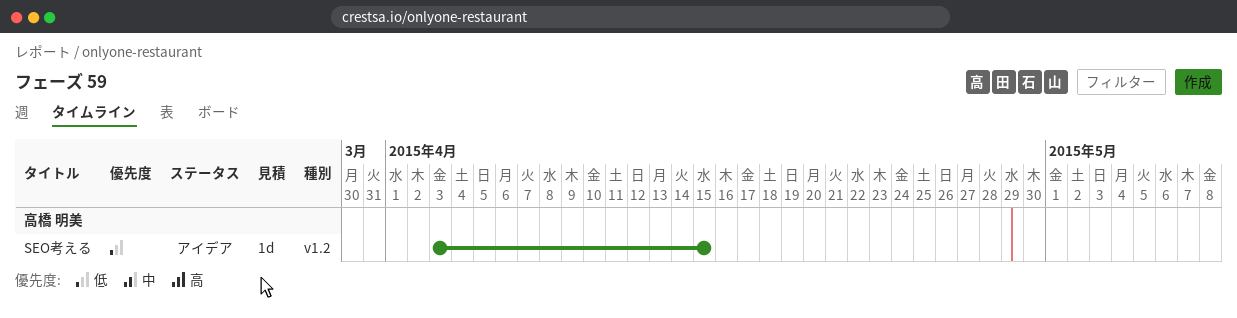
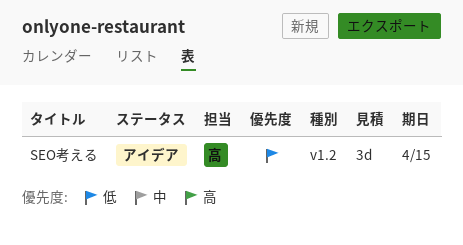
SEO考える, estimate: 1d -> 3d

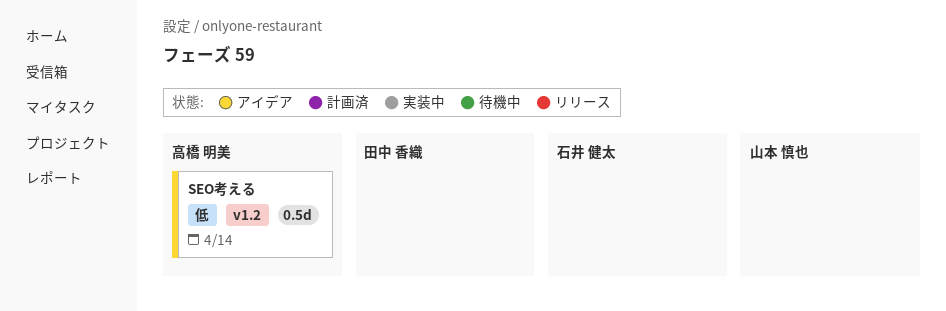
SEO考える, estimate: 3d -> 0.5d
SEO考える, due: Apr 15 -> Apr 14

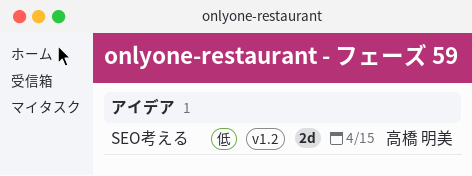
SEO考える, estimate: 0.5d -> 2d
SEO考える, due: Apr 14 -> Apr 15

